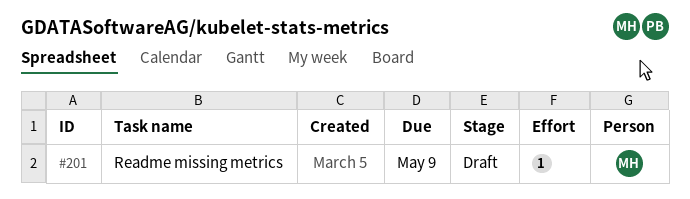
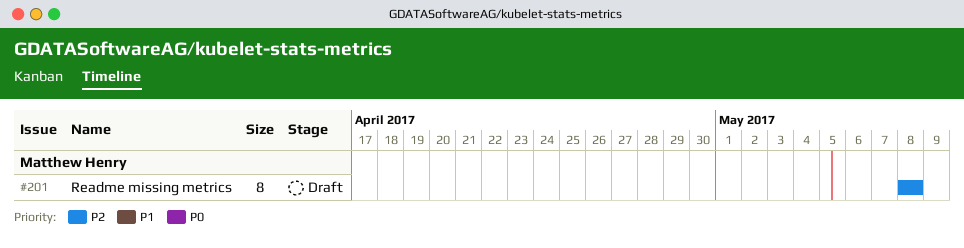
#201, estimate: 1 -> 8
#201, due: May 9 -> May 8

